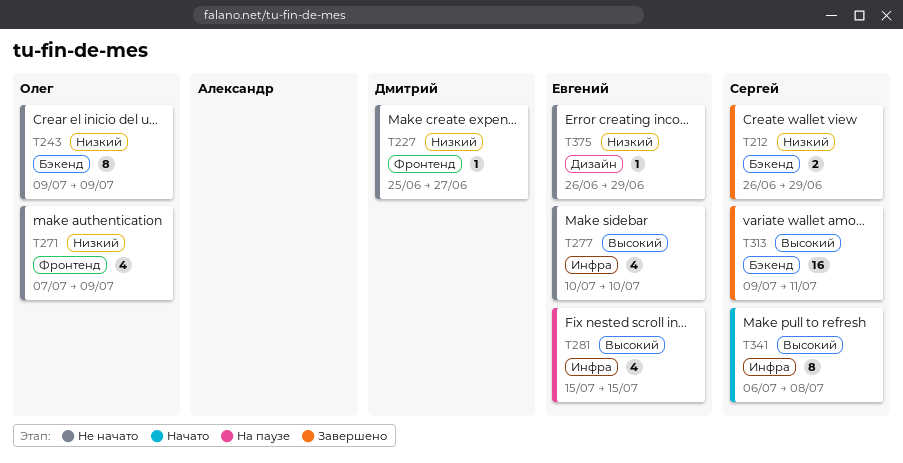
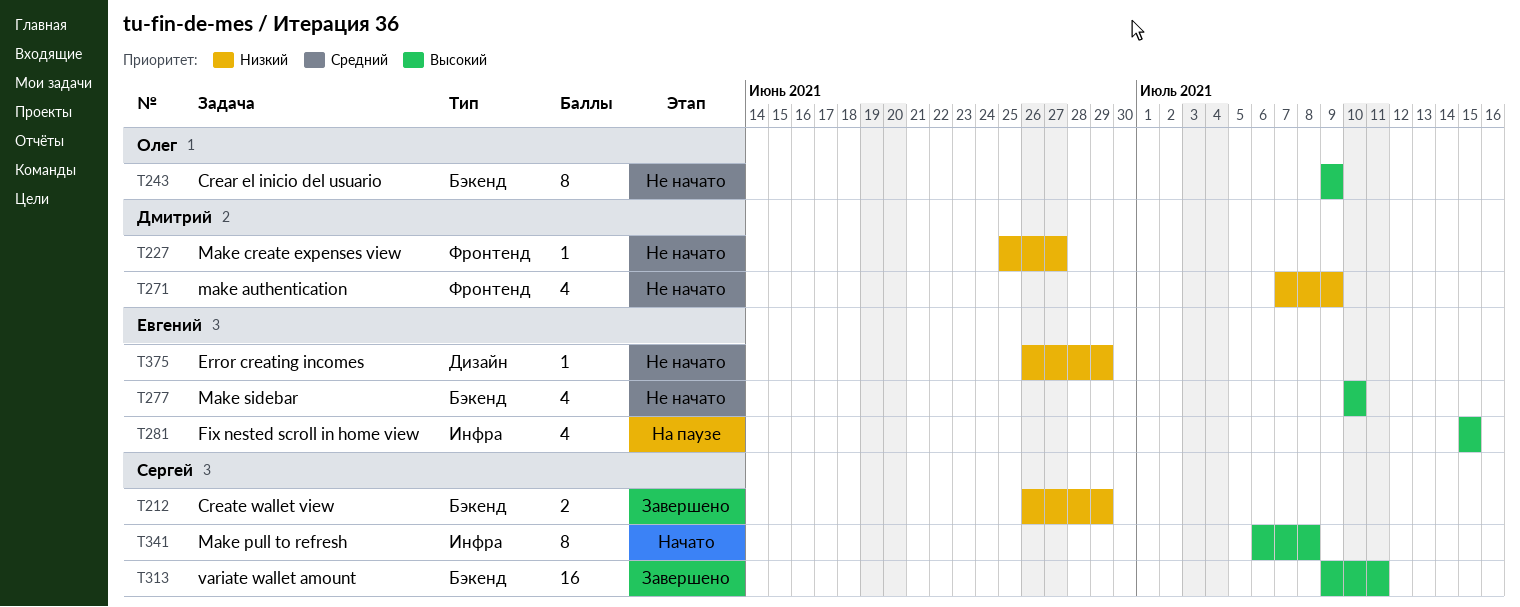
T243, priority: Низкий -> Высокий
T271, owner: Олег -> Дмитрий
T277, label: Инфра -> Бэкенд

